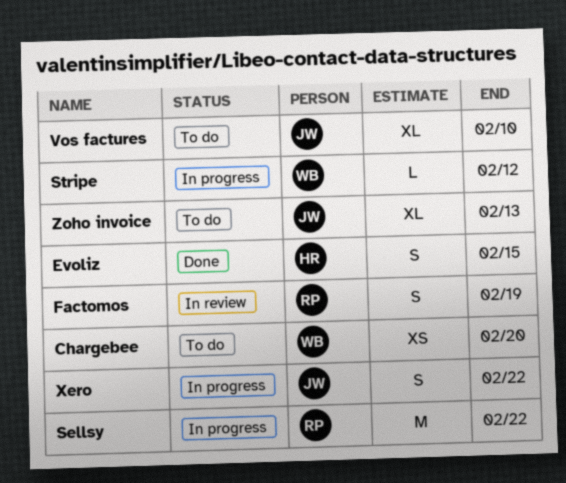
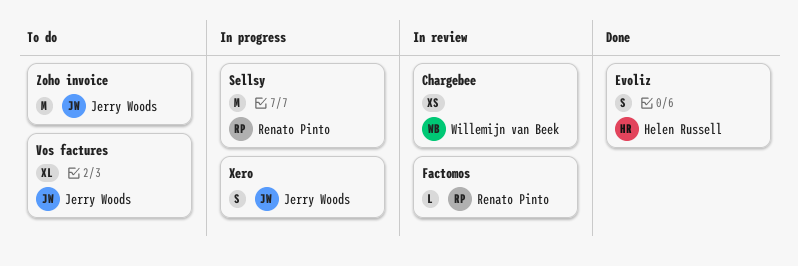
Chargebee, status: To do -> In review
Factomos, estimate: S -> L
Stripe: present -> none
Zoho invoice, estimate: XL -> M

